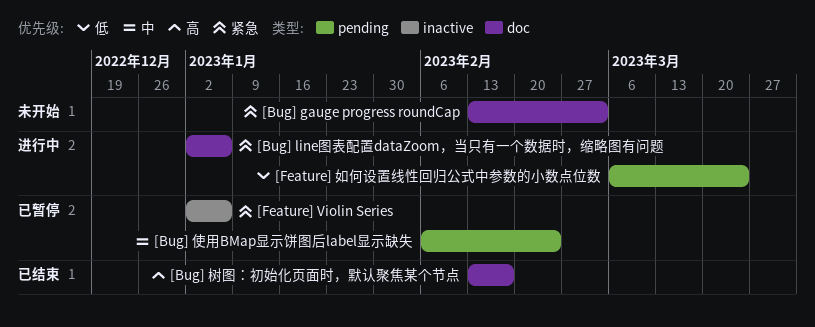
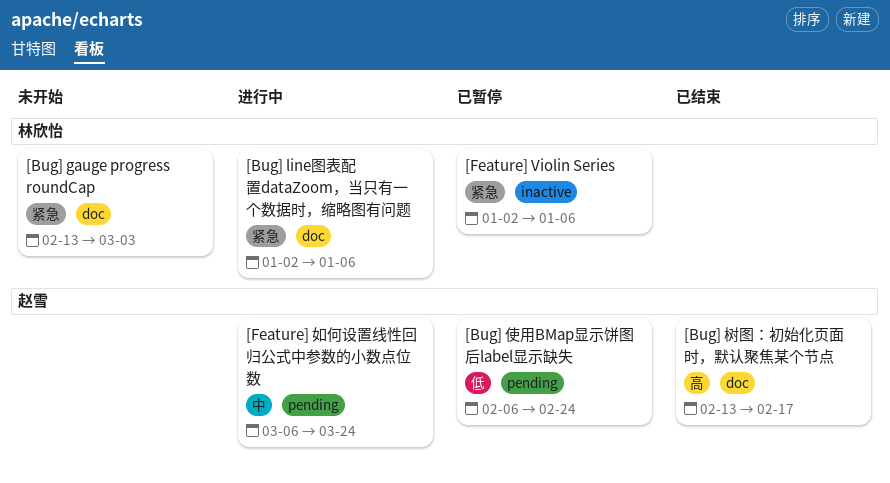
[Bug] 使用BMap显示饼图后label显示缺失, priority: 中 -> 低
[Feature] 如何设置线性回归公式中参数的小数点位数, priority: 低 -> 中

